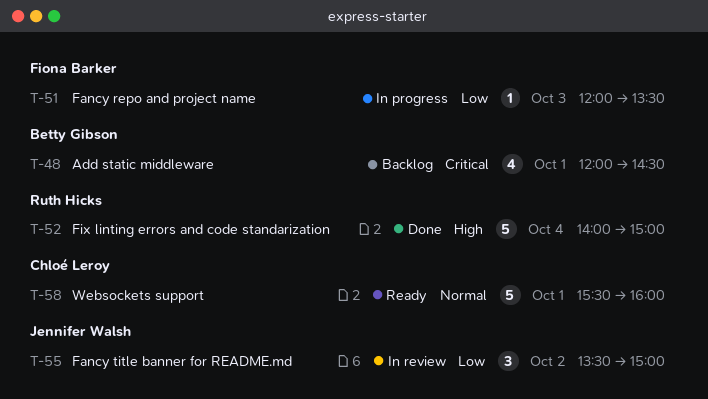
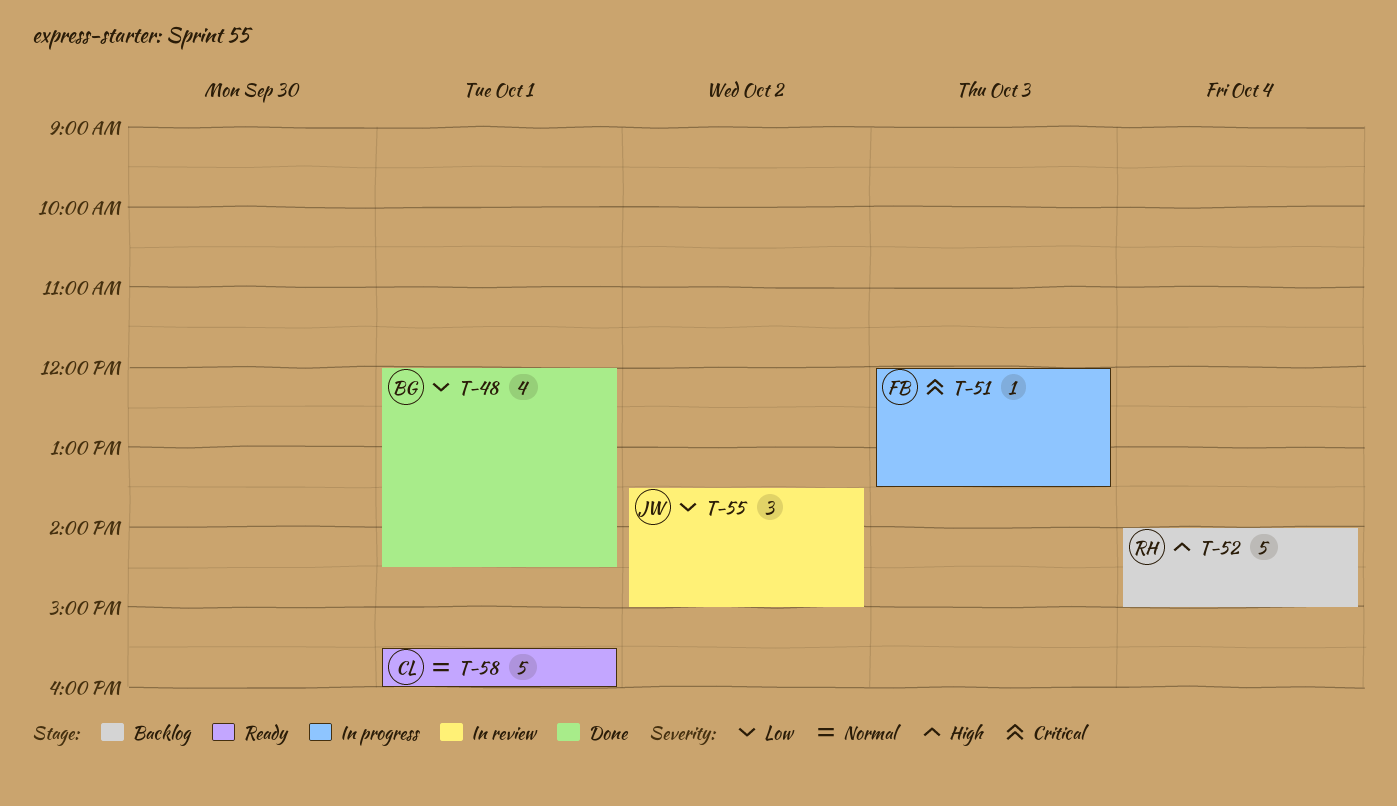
T-48, status: Backlog -> Done
T-48, priority: Critical -> Low
T-51, priority: Low -> Critical
T-52, status: Done -> Backlog

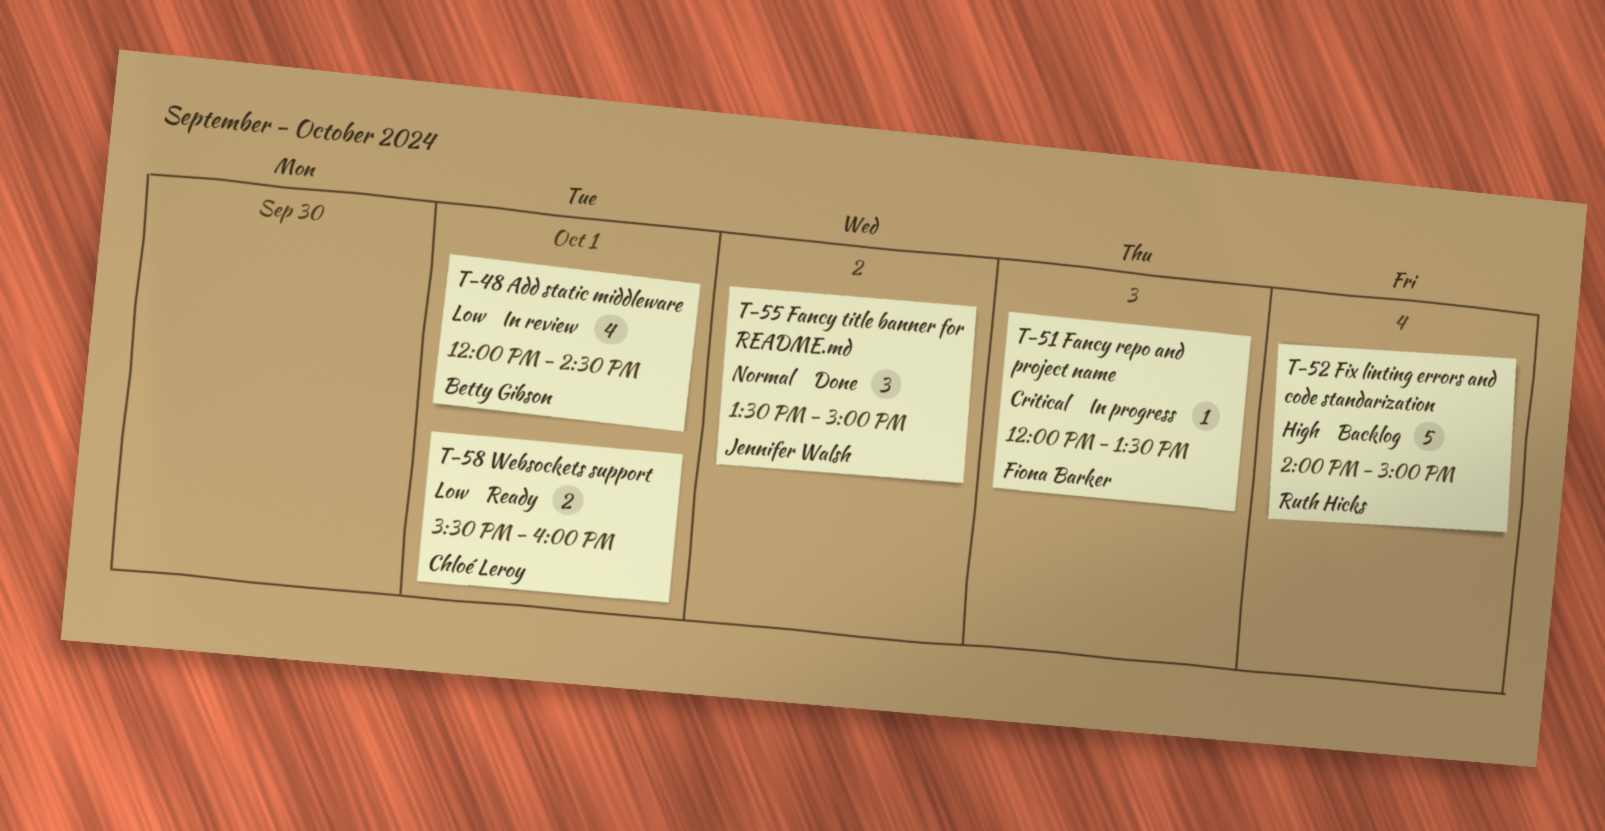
T-48, status: Done -> In review
T-55, status: In review -> Done
T-55, priority: Low -> Normal
T-58, priority: Normal -> Low
T-58, estimate: 5 -> 2

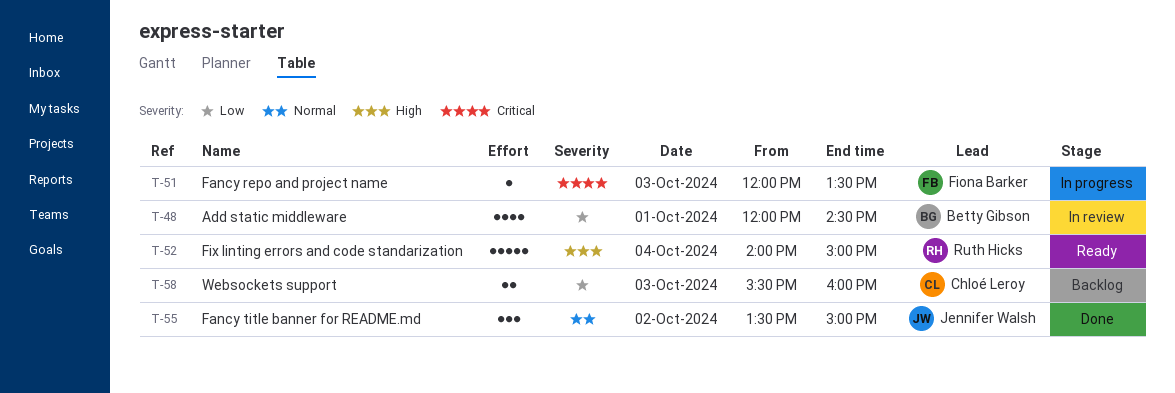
T-52, status: Backlog -> Ready
T-58, status: Ready -> Backlog
T-58, day: Oct 1 -> Oct 3

